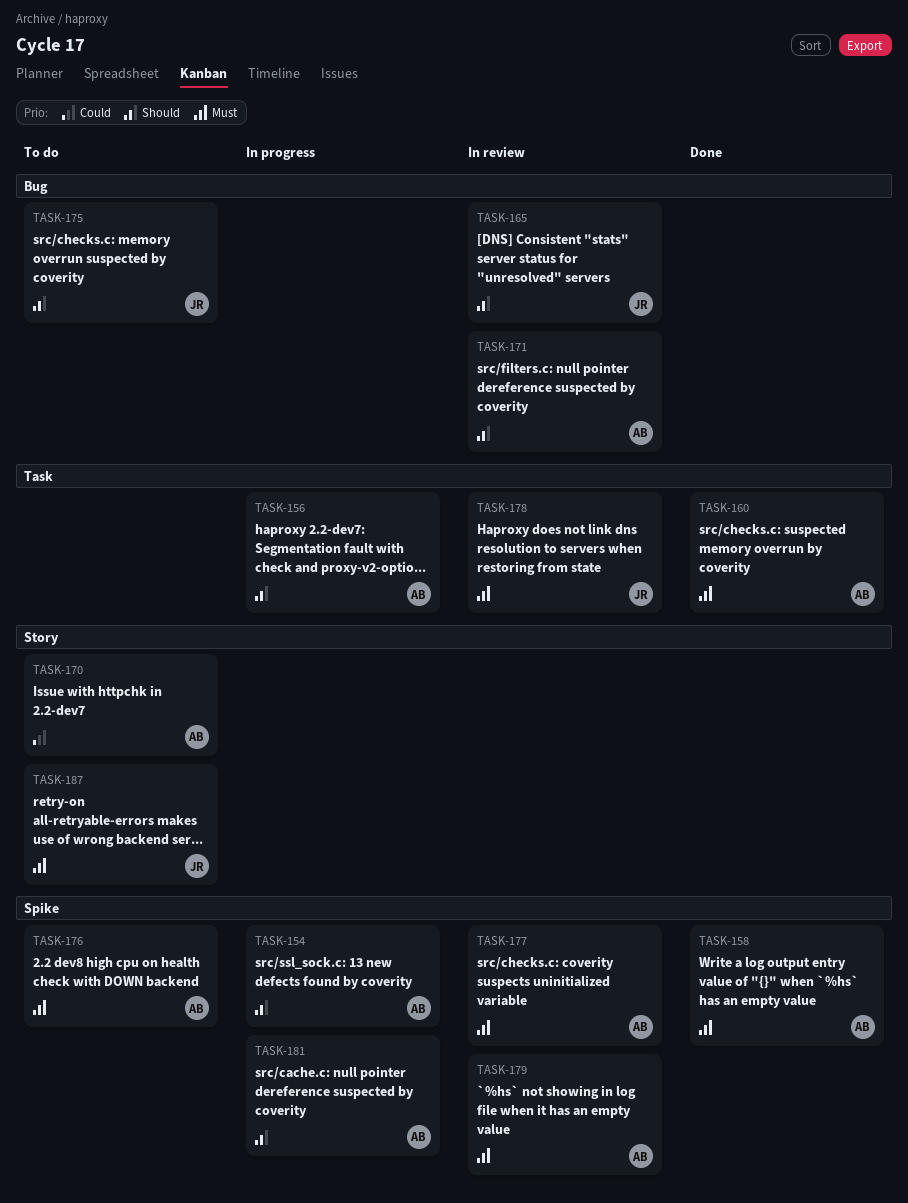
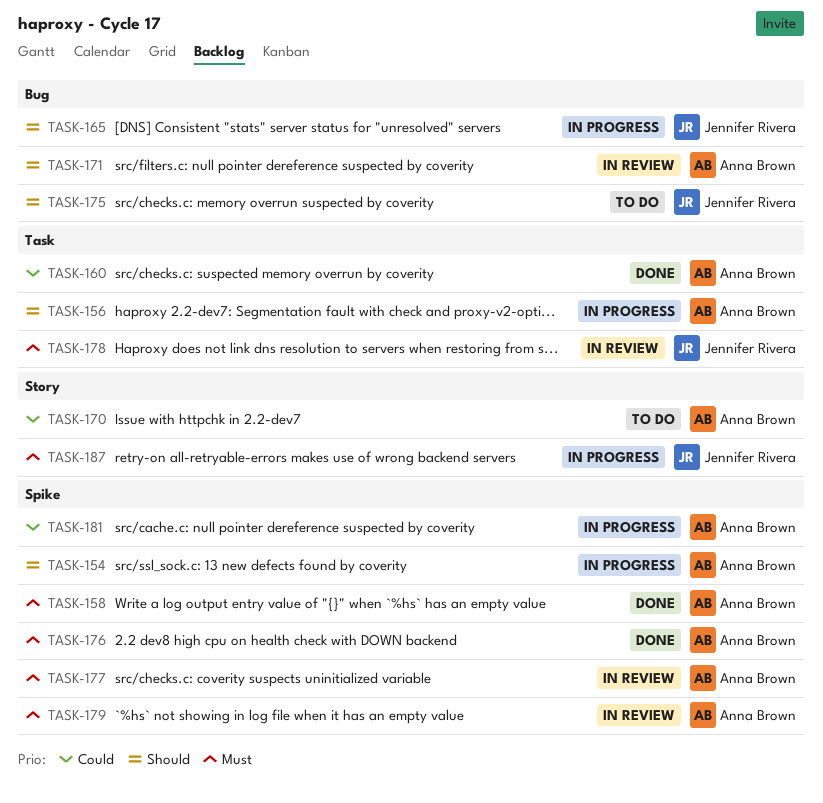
TASK-160, priority: Must -> Could
TASK-165, status: In review -> In progress
TASK-176, status: To do -> Done
TASK-181, priority: Should -> Could
TASK-187, status: To do -> In progress

